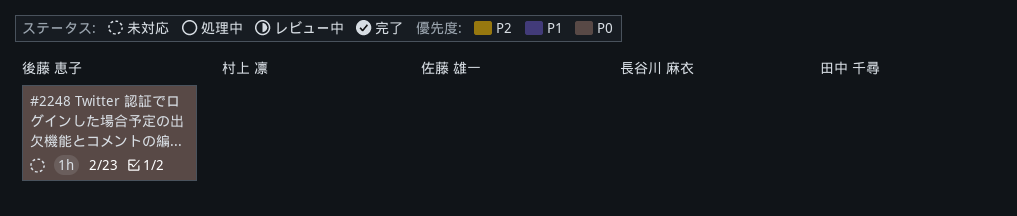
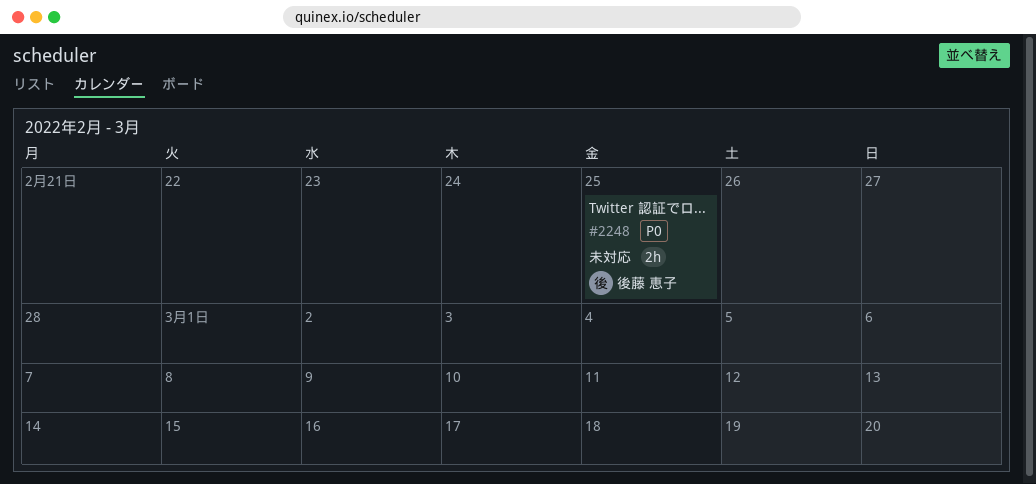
#2248, estimate: 1h -> 2h
#2248, due: Feb 23 -> Feb 25

